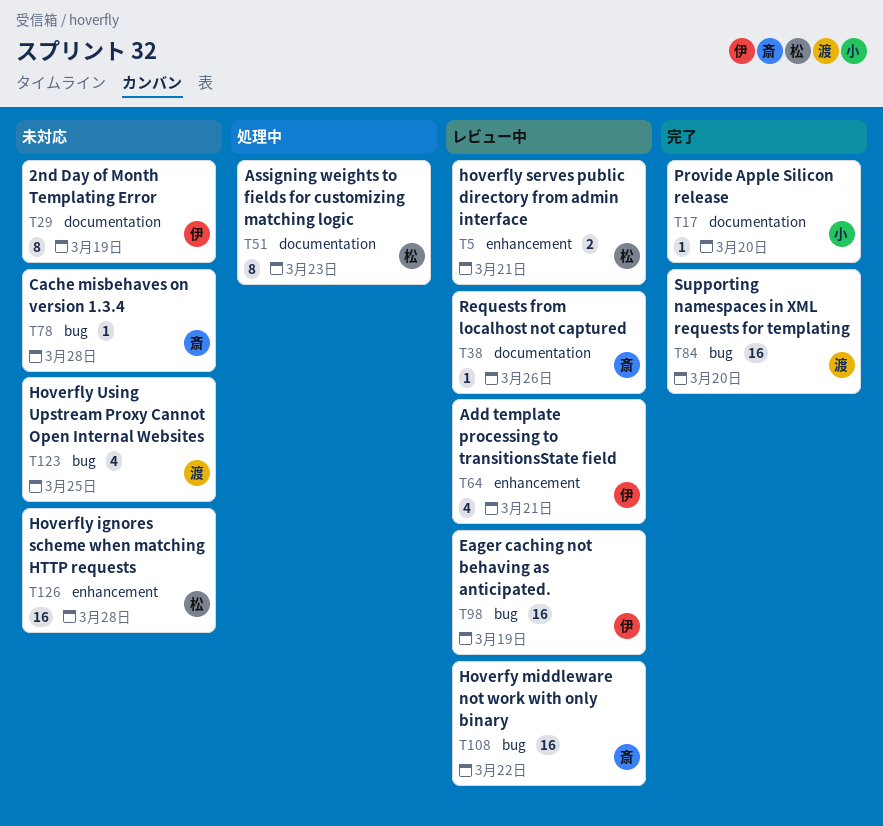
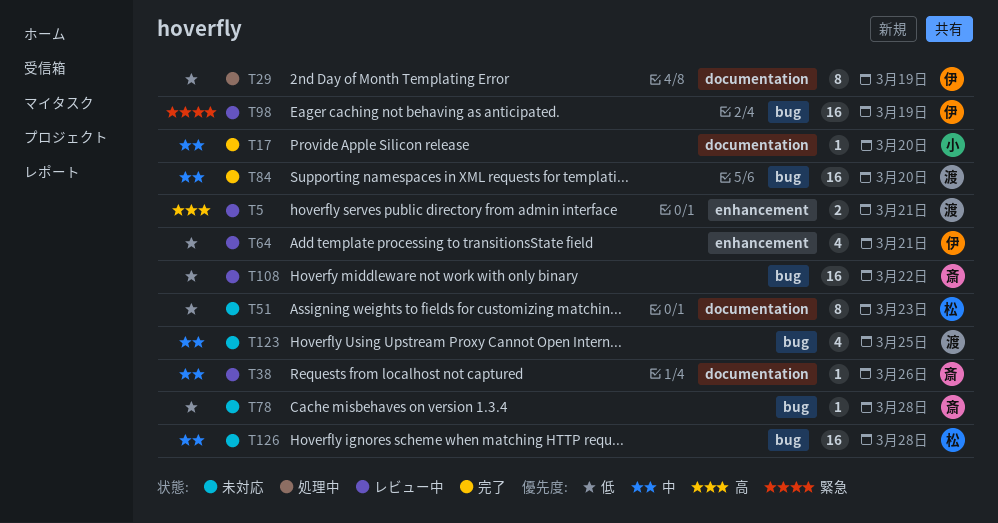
T5, owner: 松 -> 渡
T29, status: 未対応 -> 処理中
T51, status: 処理中 -> 未対応
T126, label: enhancement -> bug

